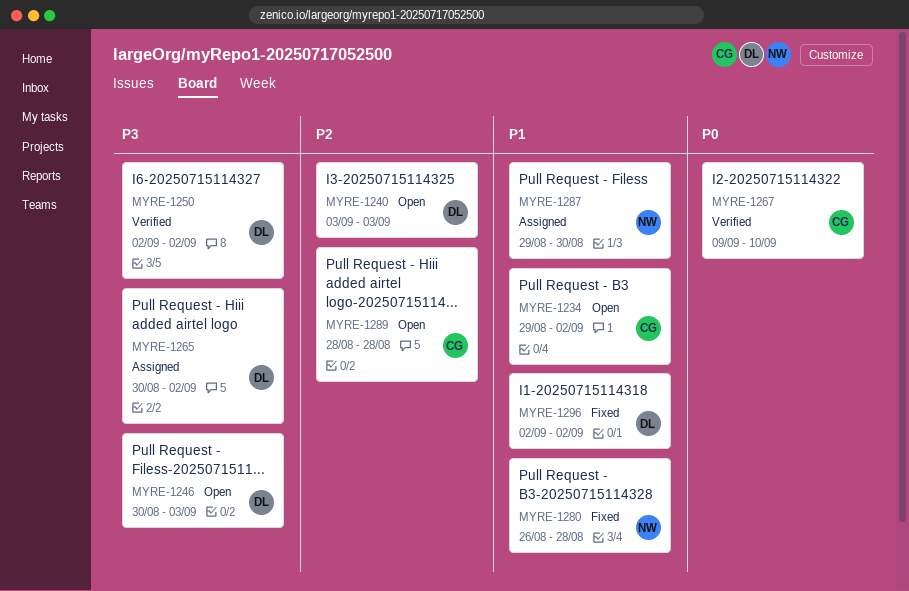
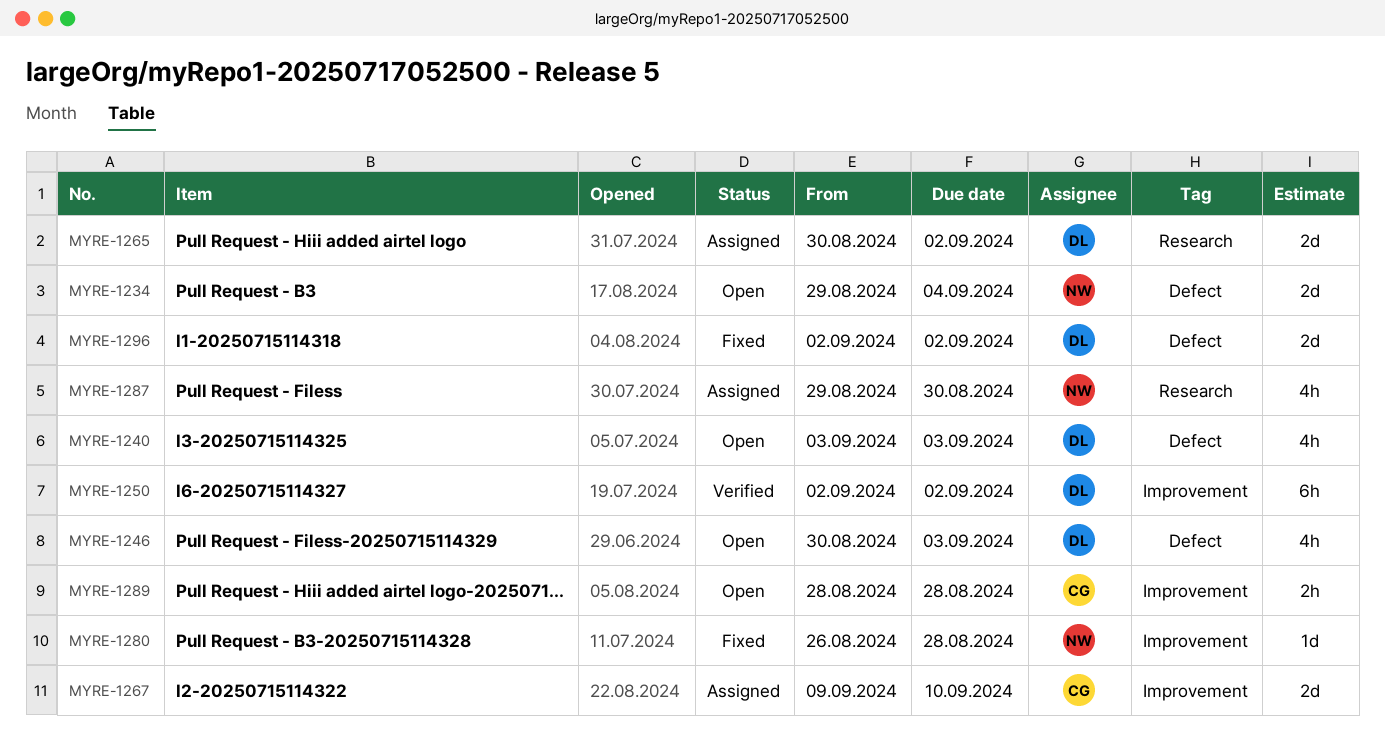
MYRE-1234, owner: CG -> NW
MYRE-1234, due: Sep 2 -> Sep 4
MYRE-1267, status: Verified -> Assigned

